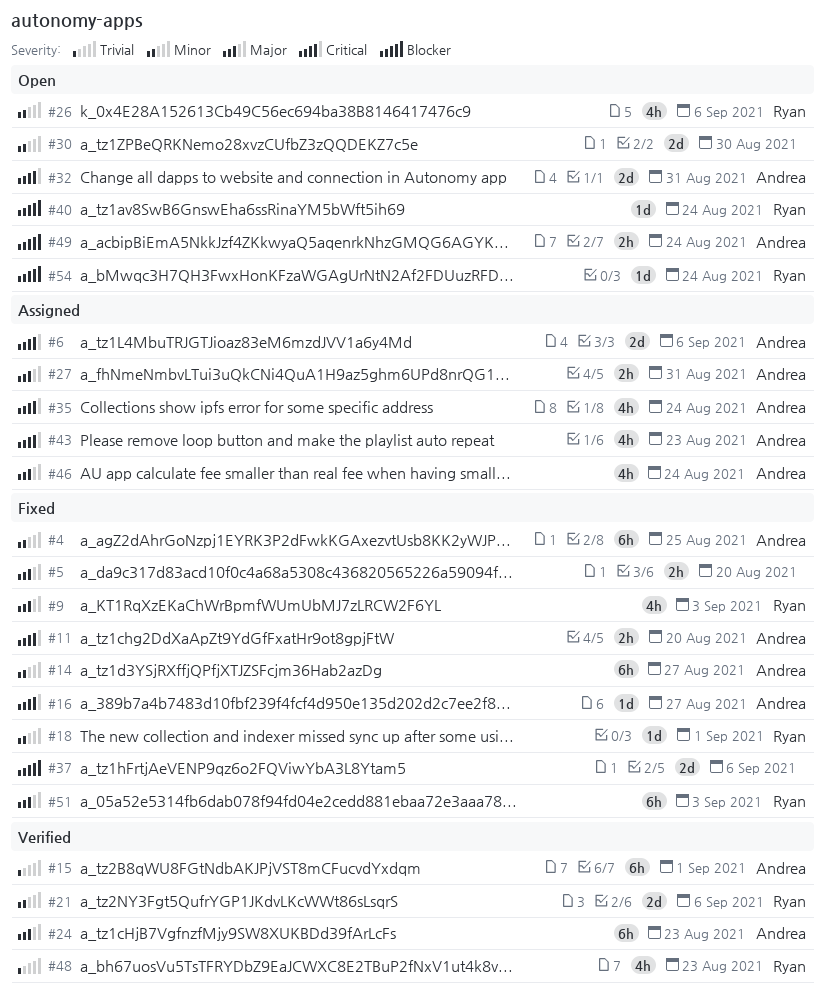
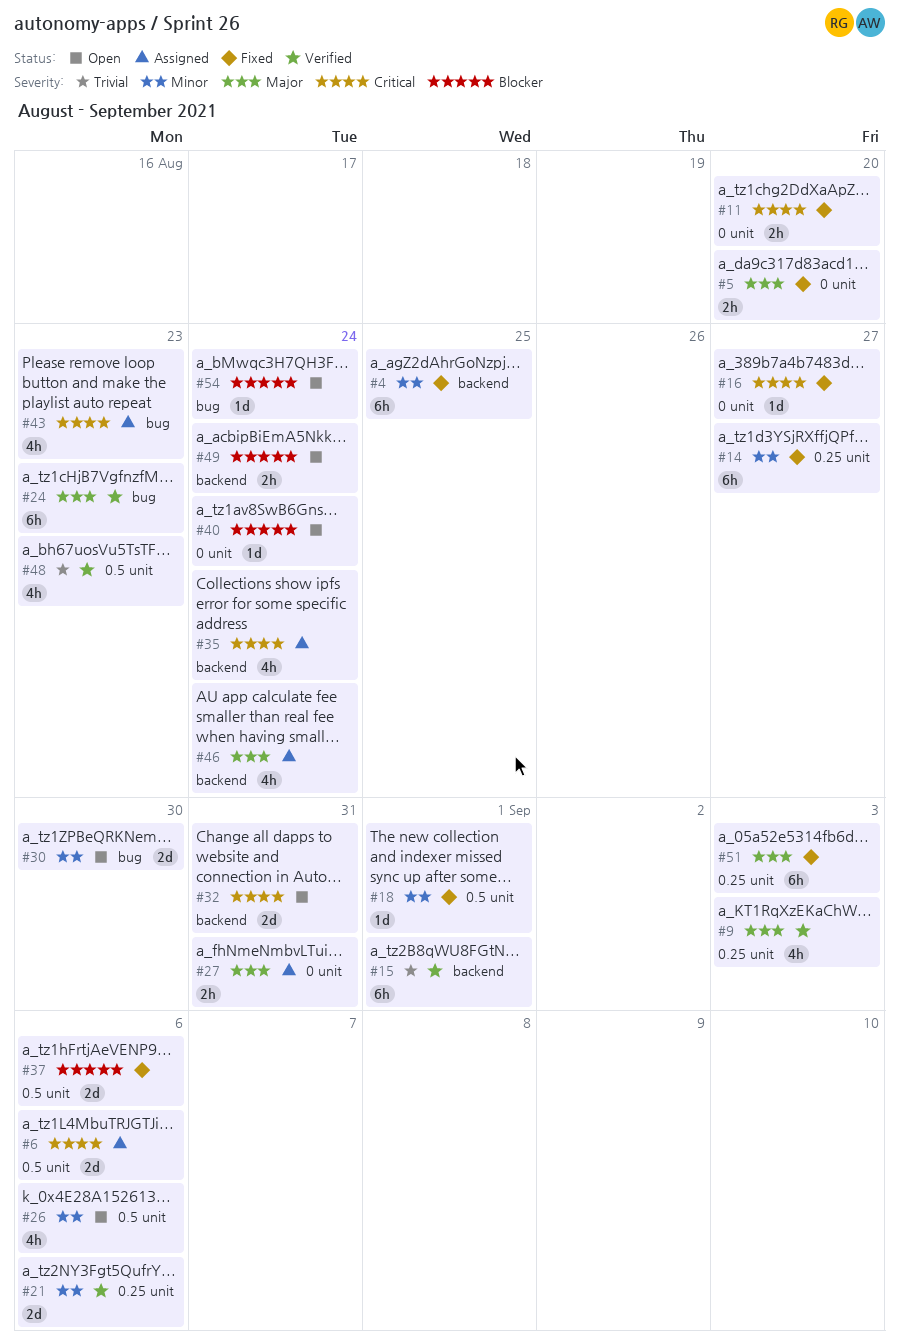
#9, status: Fixed -> Verified

